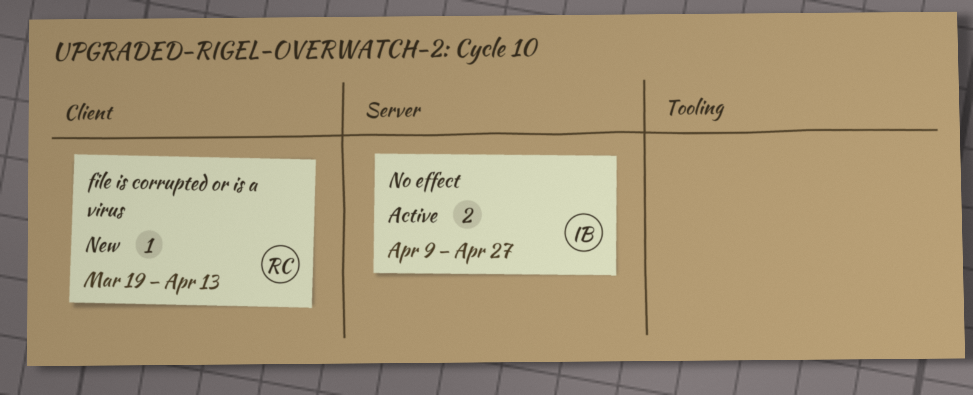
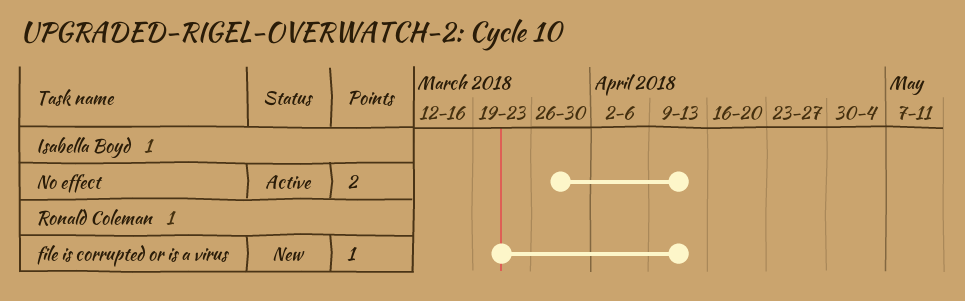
No effect, start: Apr 9 -> Mar 26
No effect, due: Apr 27 -> Apr 13

